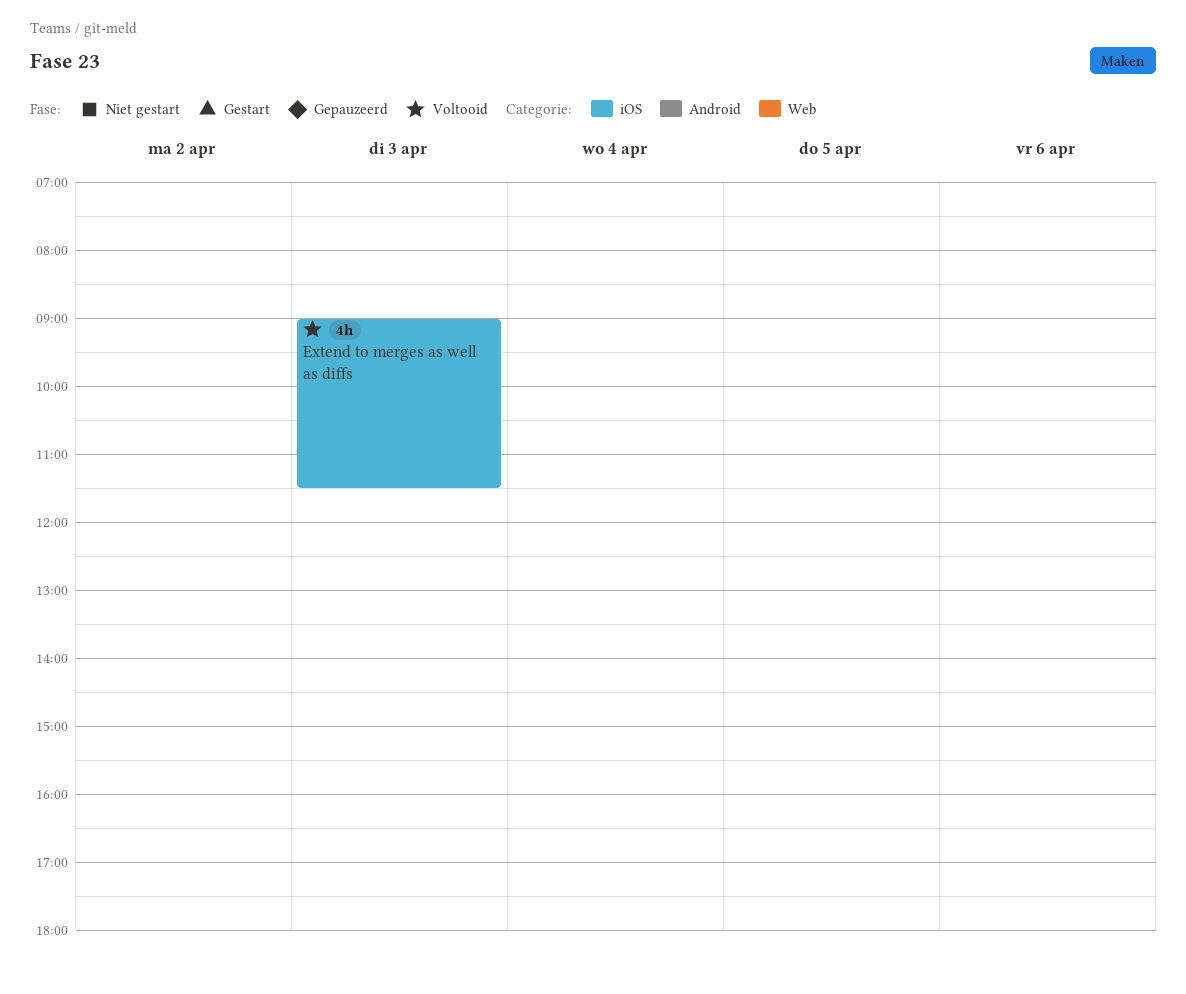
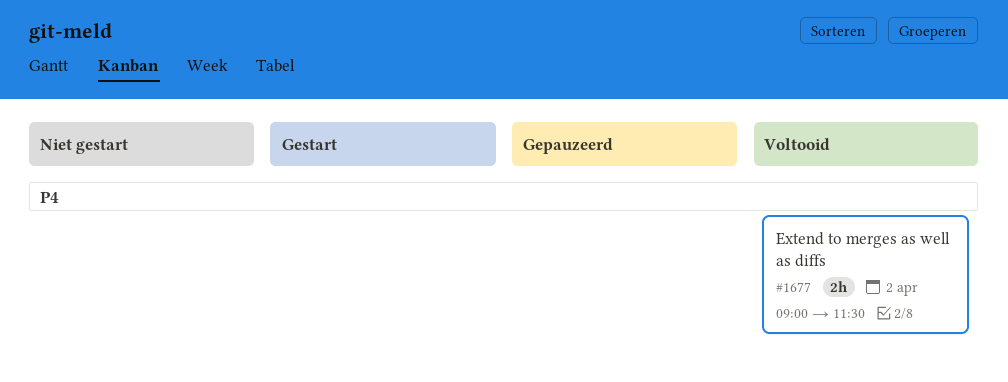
Extend to merges as well as diffs, estimate: 4h -> 2h
Extend to merges as well as diffs, day: Apr 3 -> Apr 2

